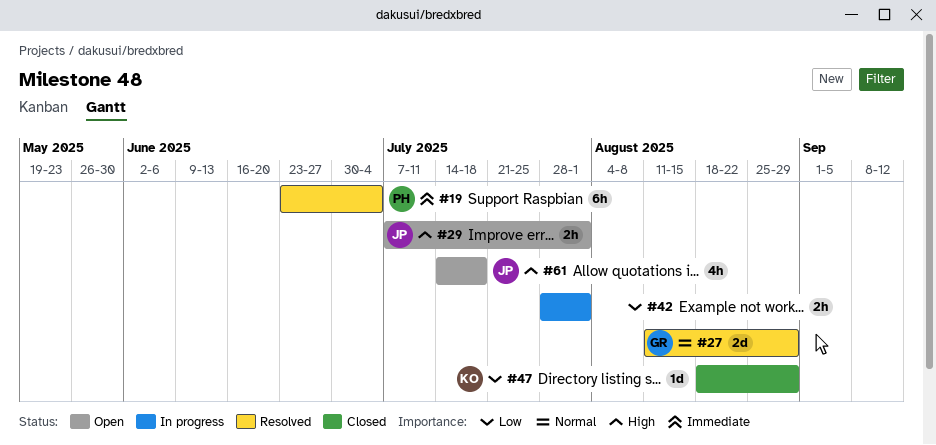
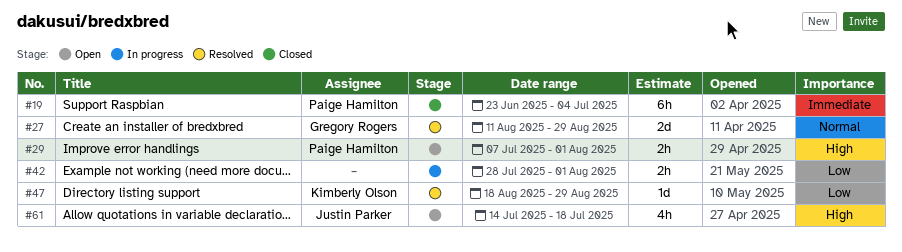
#19, status: Resolved -> Closed
#29, owner: Justin Parker -> Paige Hamilton
#47, status: Closed -> Resolved

